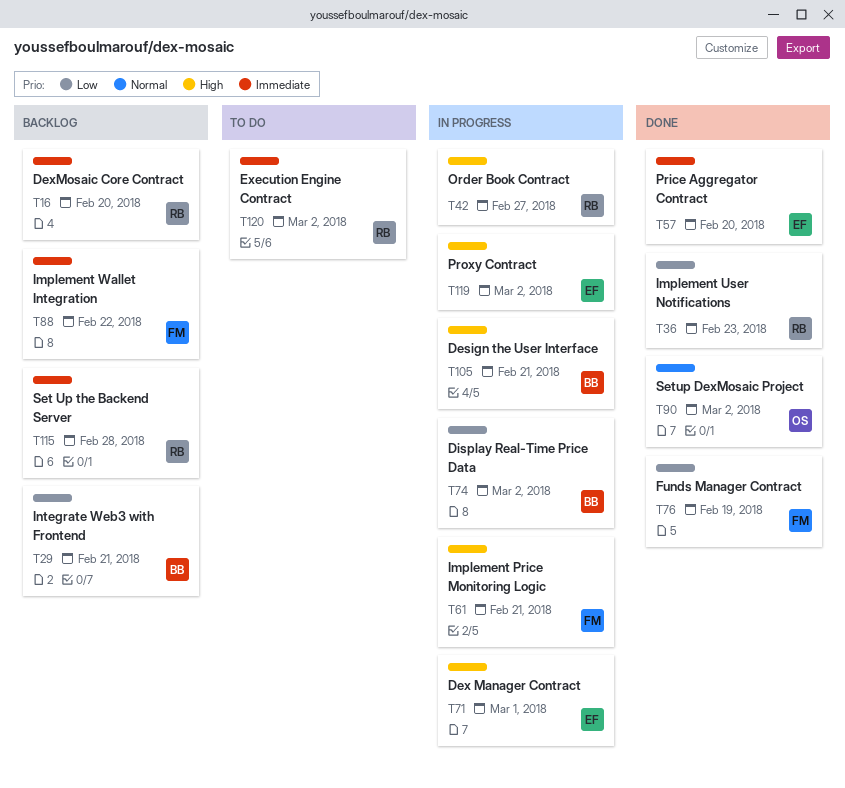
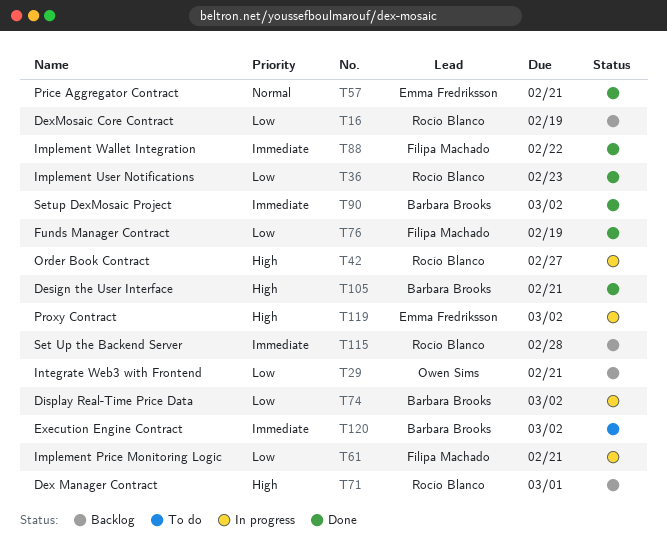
T16, priority: Immediate -> Low
T16, due: Feb 20 -> Feb 19
T29, owner: Barbara Brooks -> Owen Sims
T57, priority: Immediate -> Normal
T57, due: Feb 20 -> Feb 21
T61, priority: High -> Low
T71, status: In progress -> Backlog
T71, owner: Emma Fredriksson -> Rocío Blanco
T88, status: Backlog -> Done
T90, owner: Owen Sims -> Barbara Brooks
T90, priority: Normal -> Immediate
T105, status: In progress -> Done
T120, owner: Rocío Blanco -> Barbara Brooks

